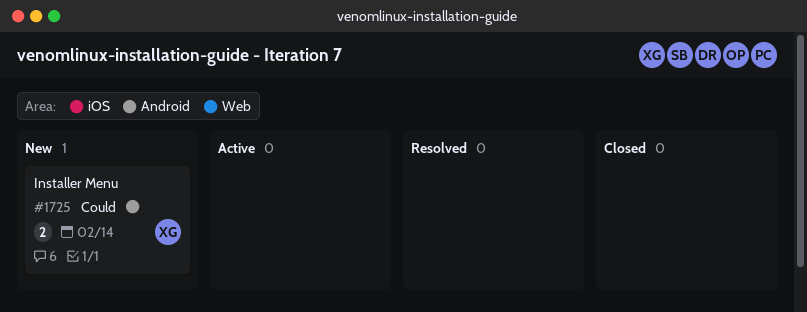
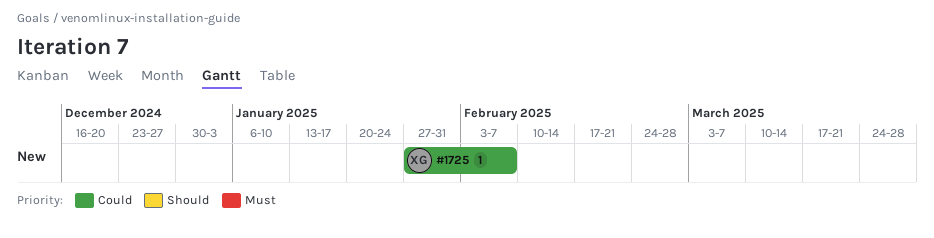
#1725, estimate: 2 -> 1
#1725, due: Feb 14 -> Feb 7

